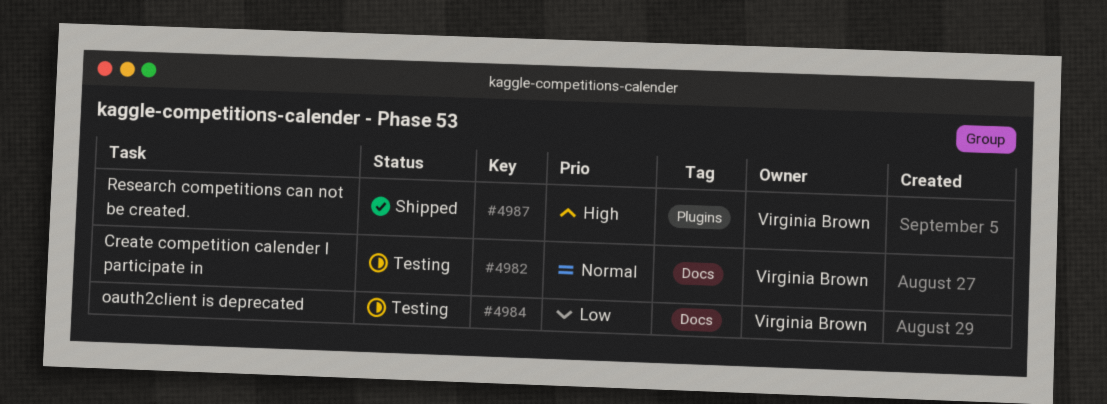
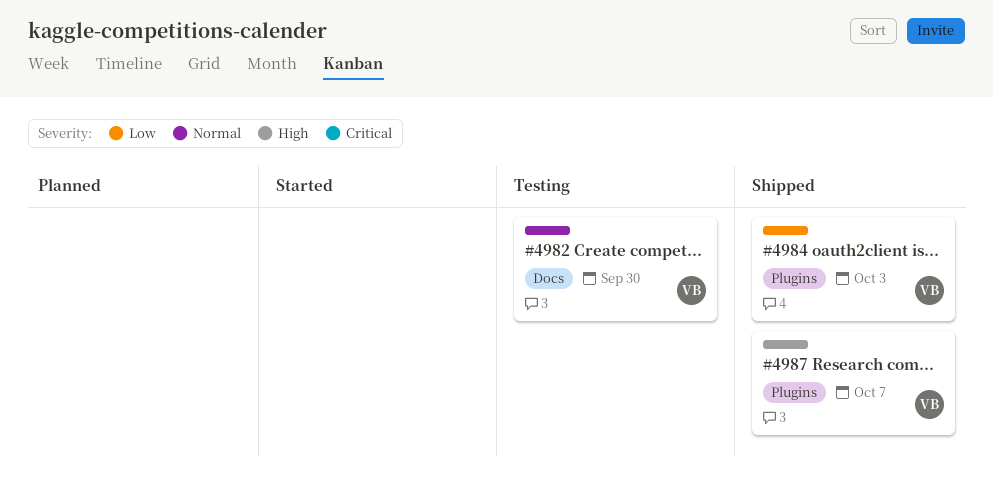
#4984, status: Testing -> Shipped
#4984, label: Docs -> Plugins

